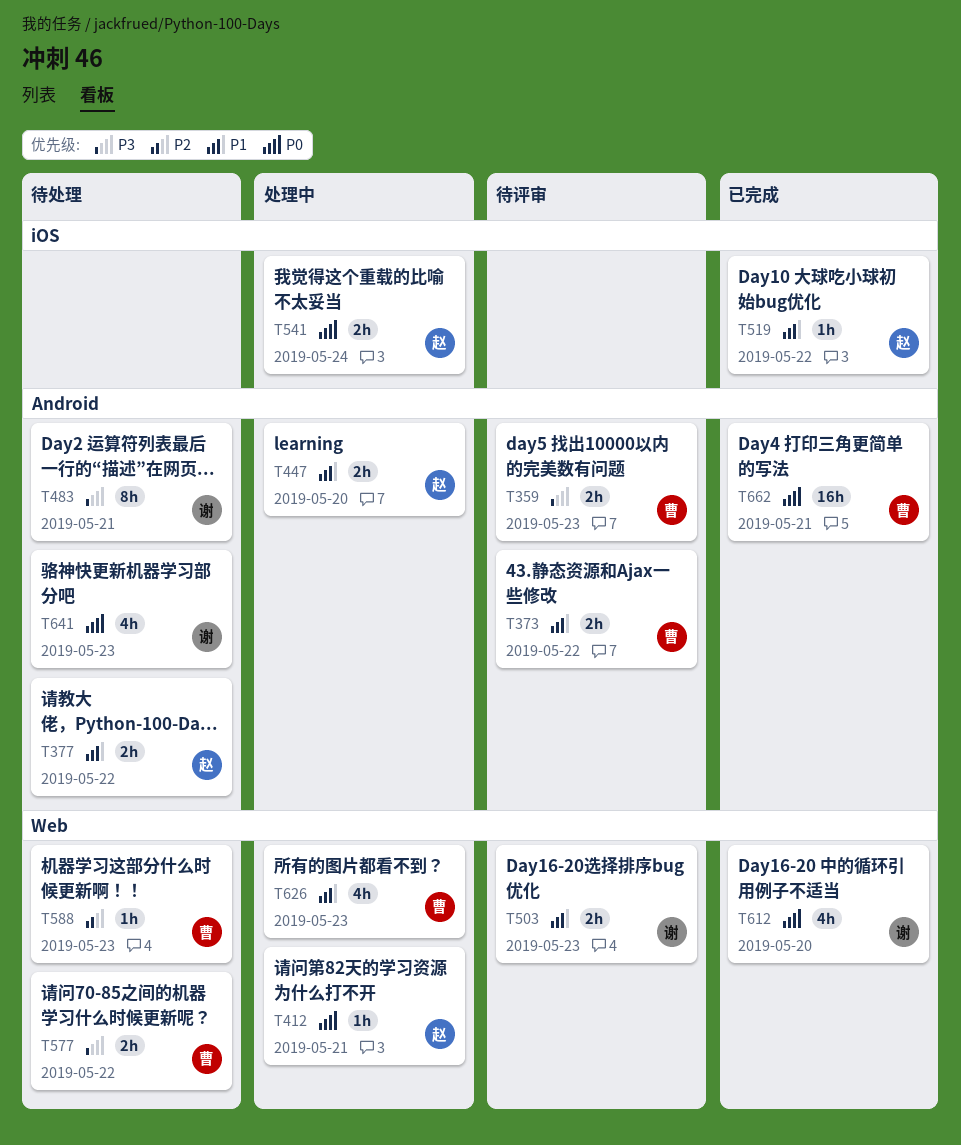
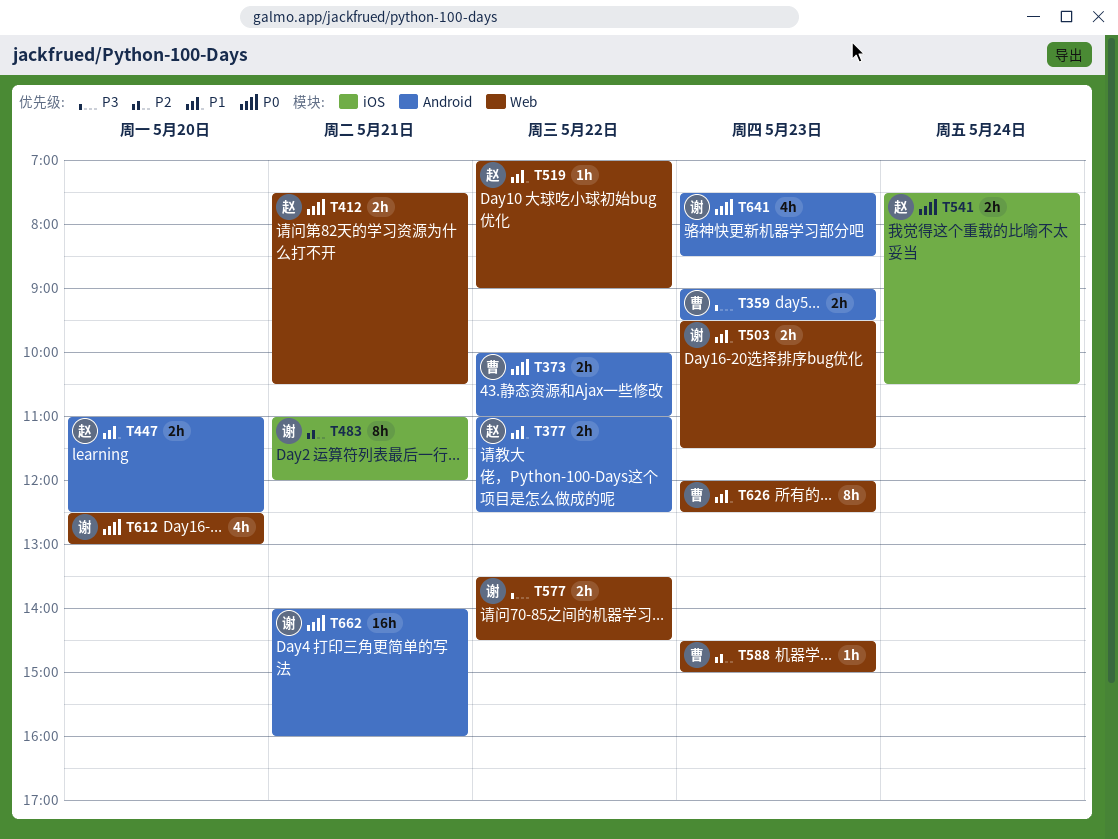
T373, priority: P1 -> P0
T412, estimate: 1h -> 2h
T483, priority: P3 -> P2
T483, label: Android -> iOS
T519, label: iOS -> Web
T577, owner: 曹 -> 谢
T626, estimate: 4h -> 8h
T662, owner: 曹 -> 谢

